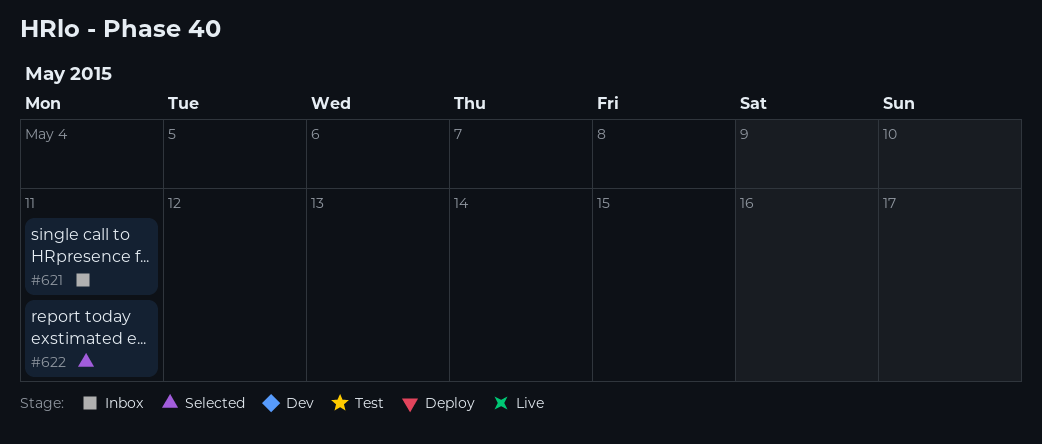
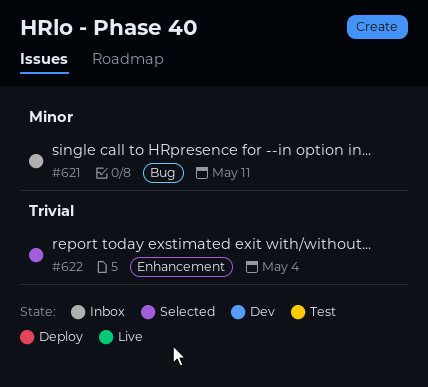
#622, due: May 11 -> May 4

